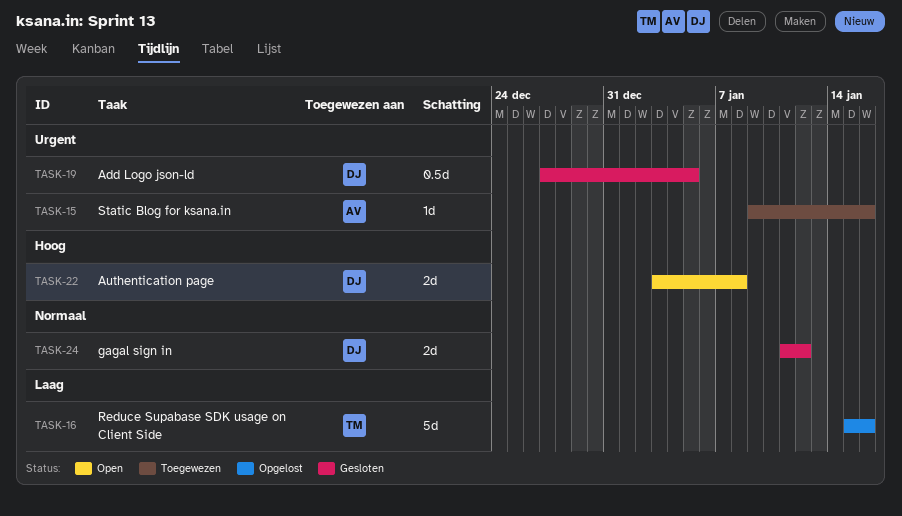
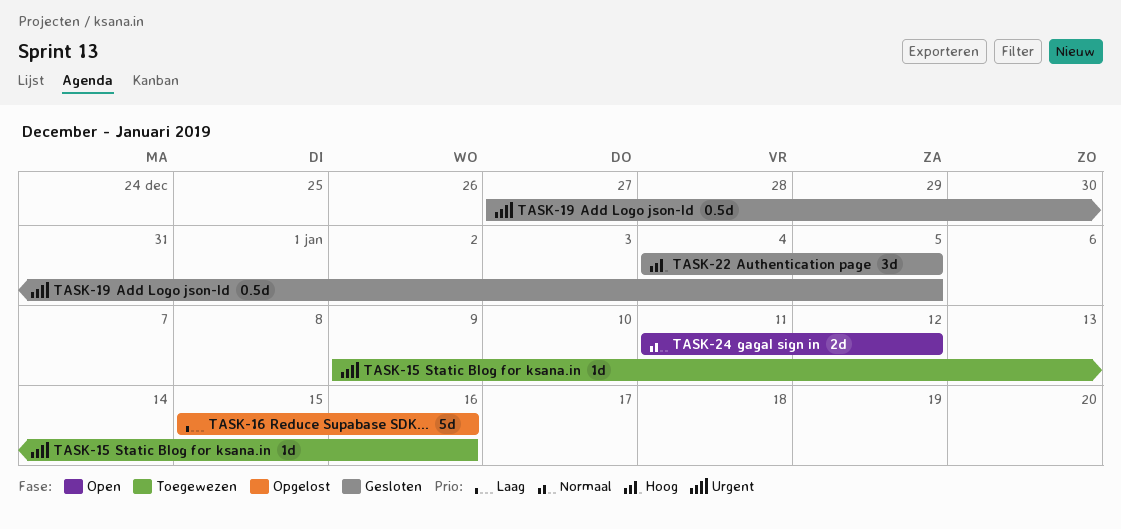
TASK-22, status: Open -> Gesloten
TASK-22, estimate: 2d -> 3d
TASK-22, start: Jan 3 -> Jan 4
TASK-22, due: Jan 8 -> Jan 5
TASK-24, status: Gesloten -> Open

